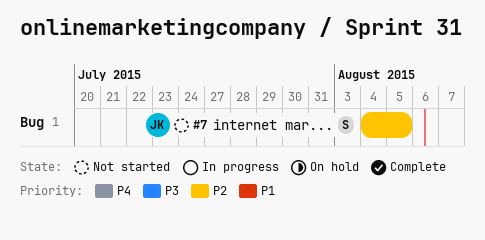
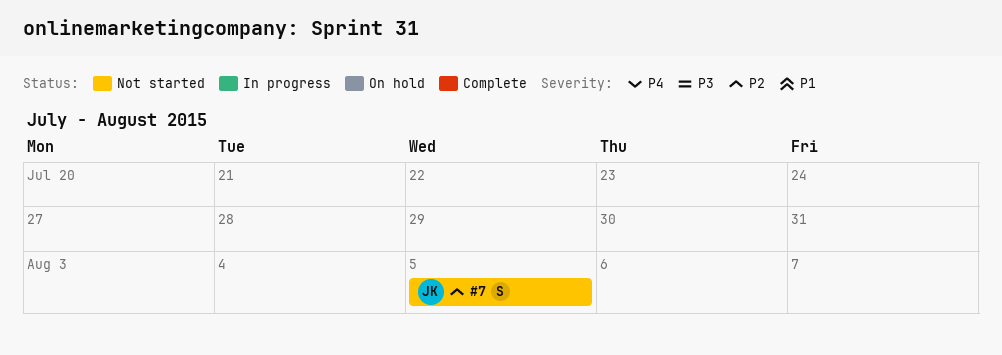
#7, start: Aug 4 -> Aug 5

